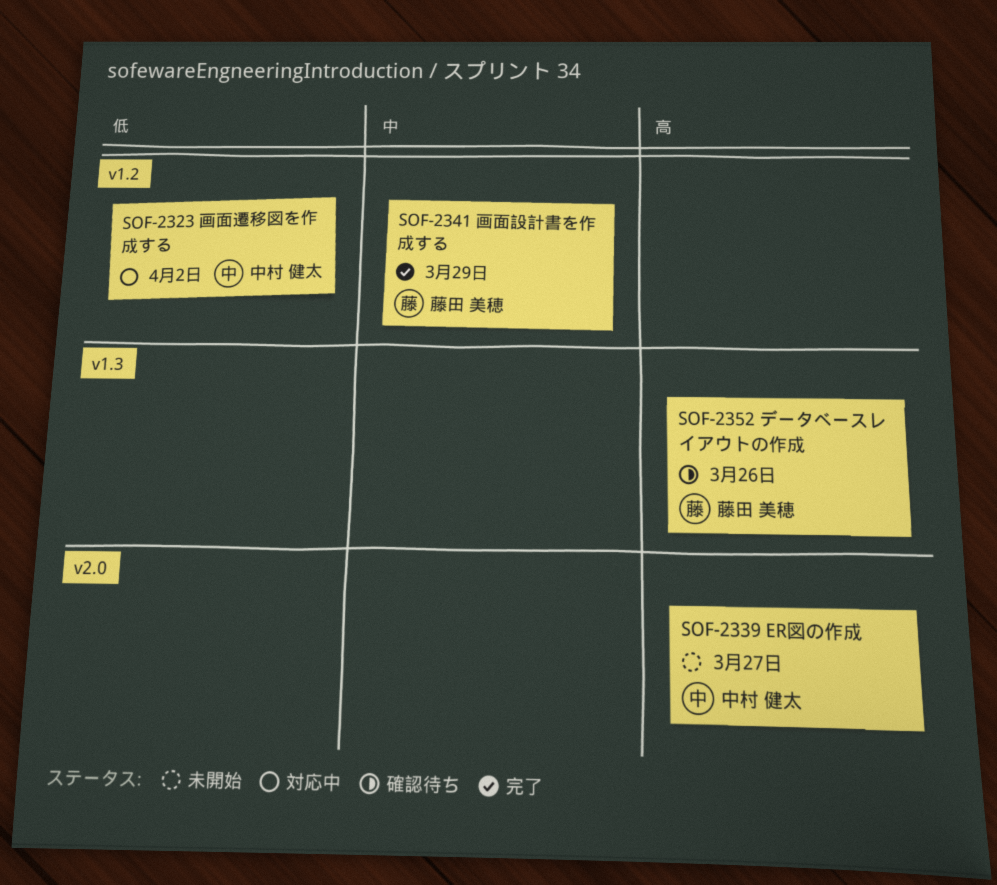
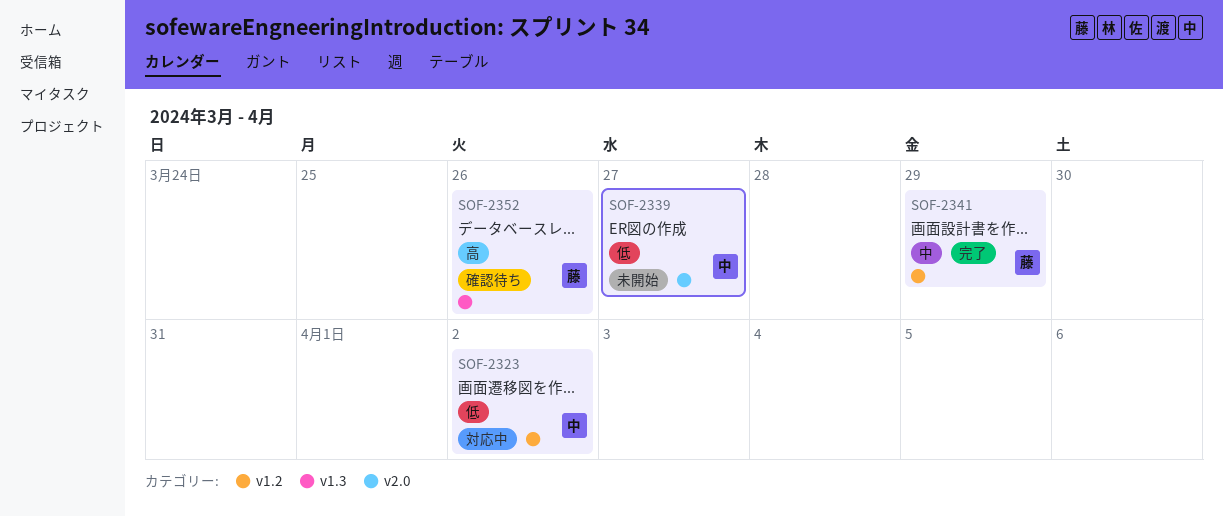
SOF-2339, priority: 高 -> 低

